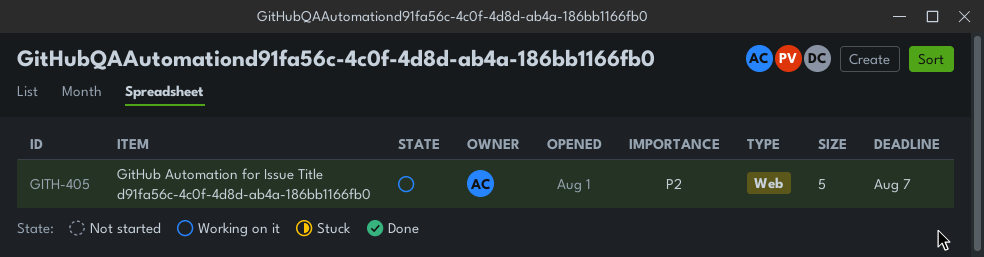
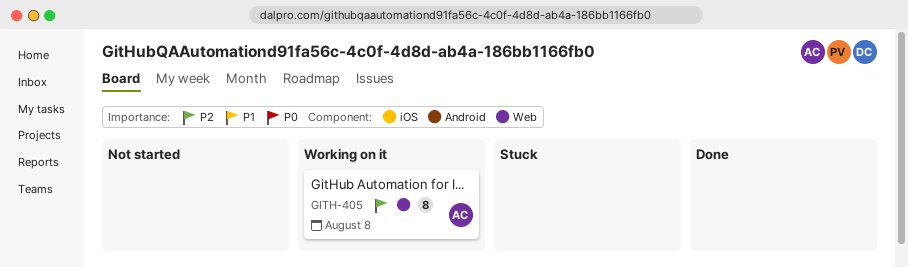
GITH-405, estimate: 5 -> 8
GITH-405, due: Aug 7 -> Aug 8

